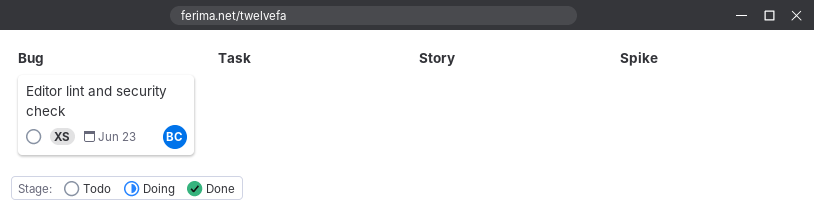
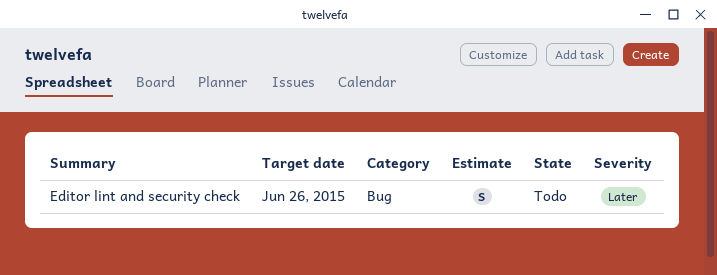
Editor lint and security check, estimate: XS -> S
Editor lint and security check, due: Jun 23 -> Jun 26

